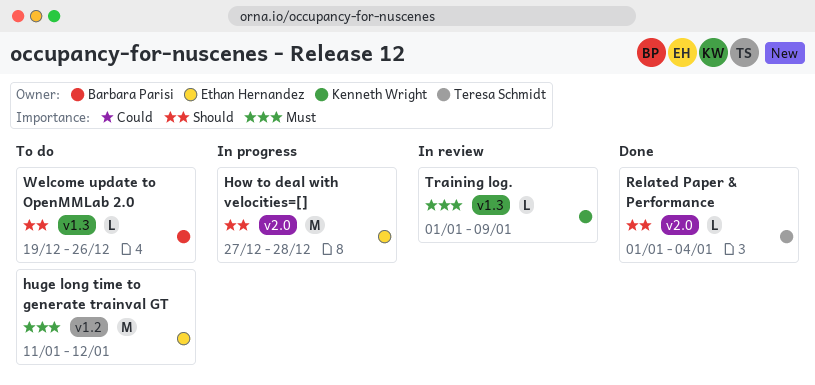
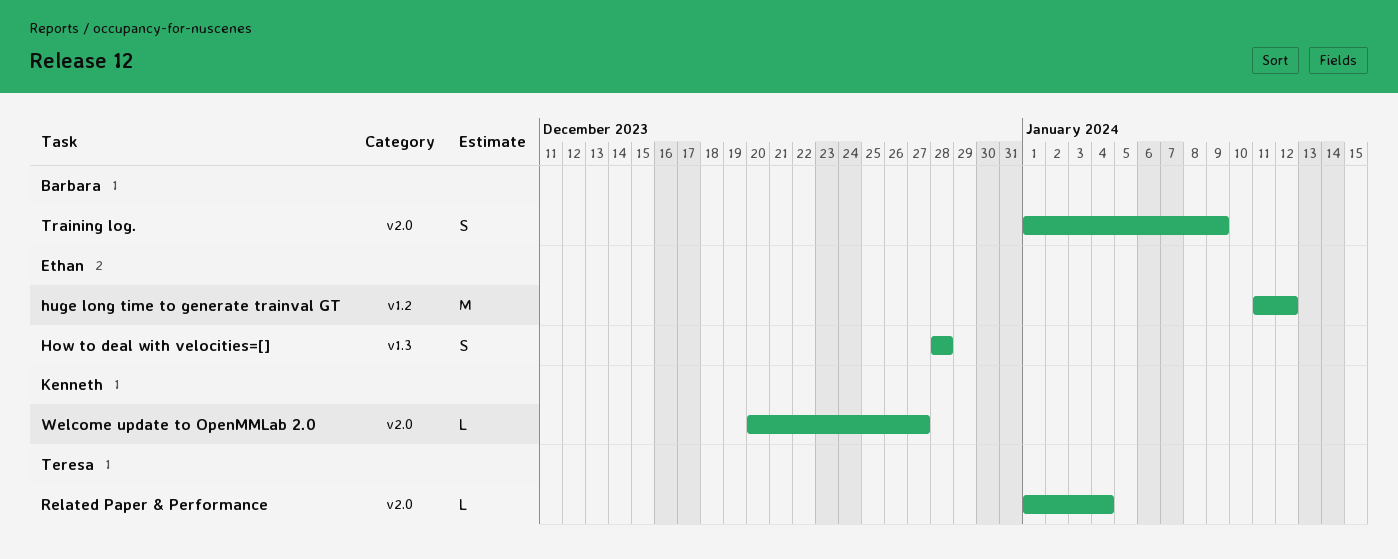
How to deal with velocities=[], label: v2.0 -> v1.3
How to deal with velocities=[], estimate: M -> S
How to deal with velocities=[], start: Dec 27 -> Dec 28
Training log., owner: Kenneth Wright -> Barbara Parisi
Training log., label: v1.3 -> v2.0
Training log., estimate: L -> S
Welcome update to OpenMMLab 2.0, owner: Barbara Parisi -> Kenneth Wright
Welcome update to OpenMMLab 2.0, label: v1.3 -> v2.0
Welcome update to OpenMMLab 2.0, start: Dec 19 -> Dec 20
Welcome update to OpenMMLab 2.0, due: Dec 26 -> Dec 27

